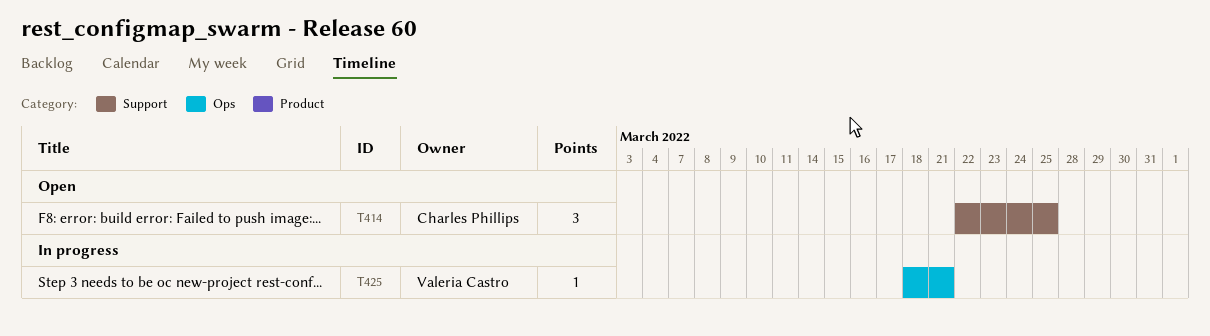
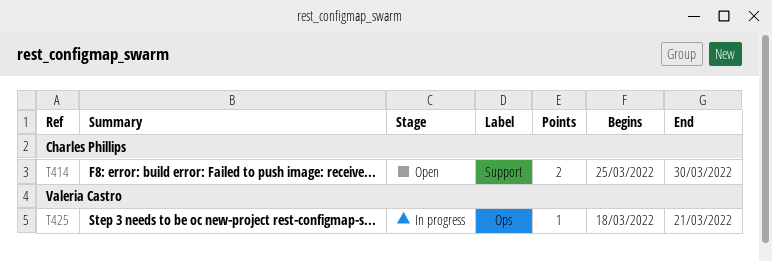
T414, estimate: 3 -> 2
T414, start: Mar 22 -> Mar 25
T414, due: Mar 25 -> Mar 30

